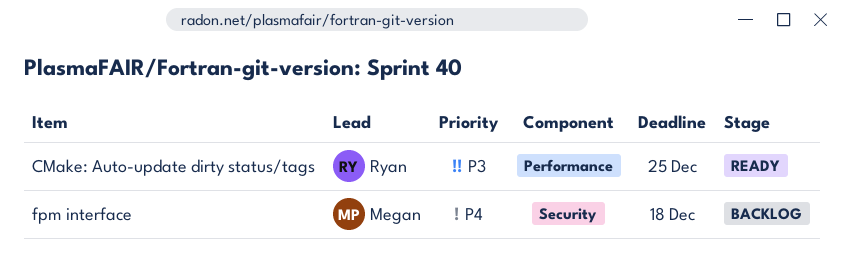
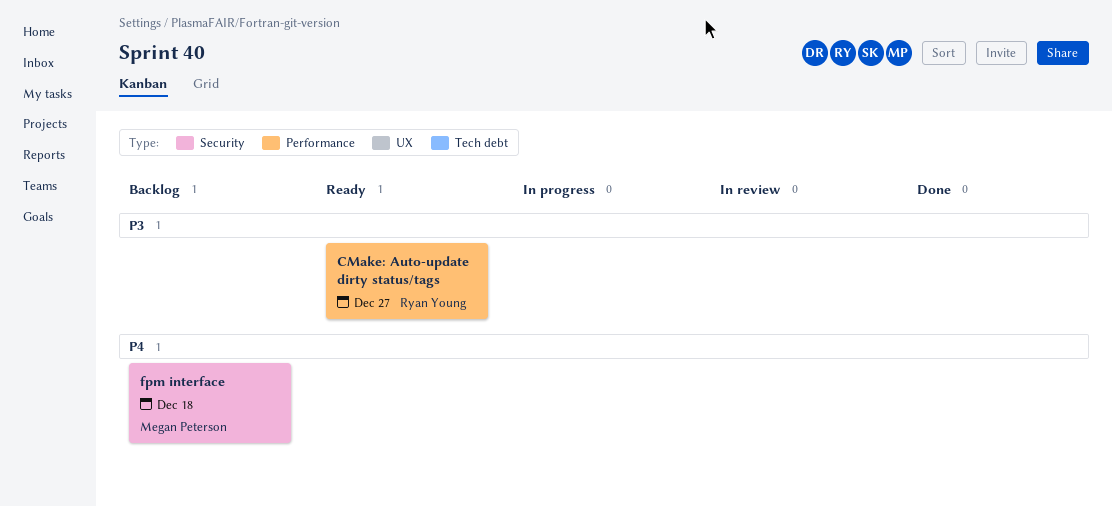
CMake: Auto-update dirty status/tags, due: Dec 25 -> Dec 27

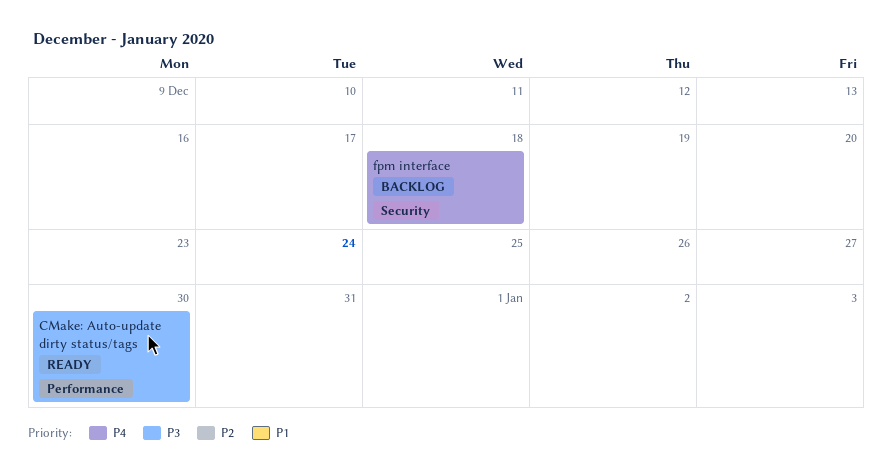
CMake: Auto-update dirty status/tags, due: Dec 27 -> Dec 30

